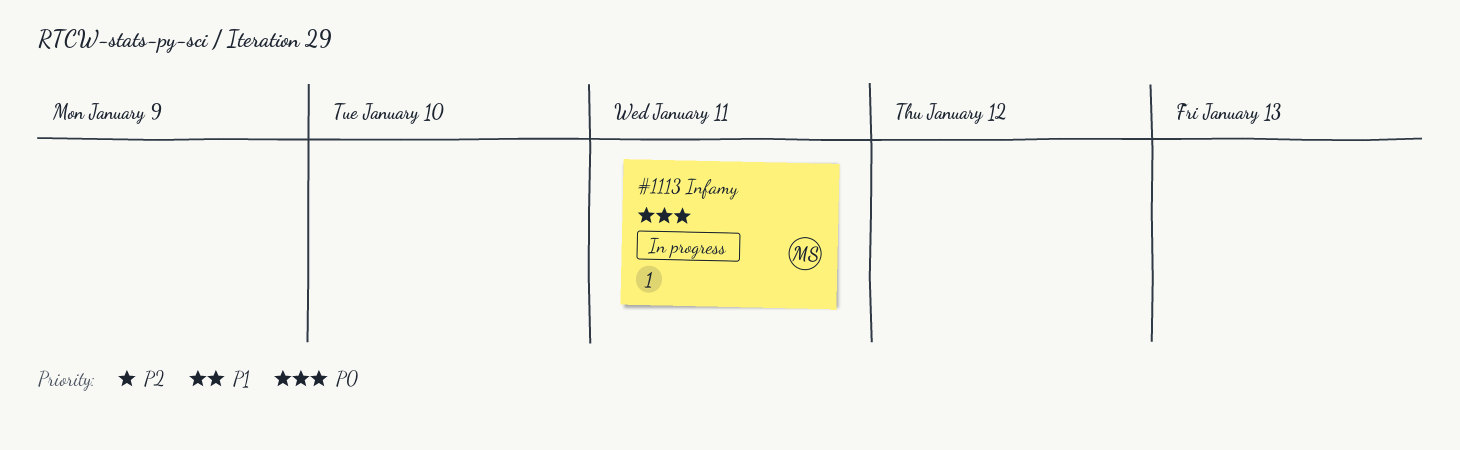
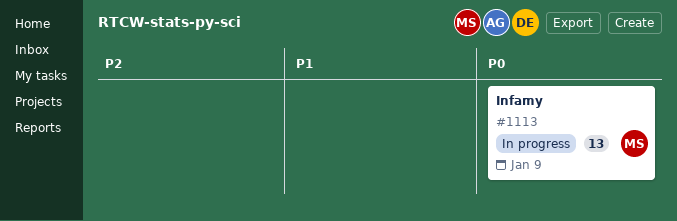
#1113, estimate: 1 -> 13
#1113, due: Jan 11 -> Jan 9

